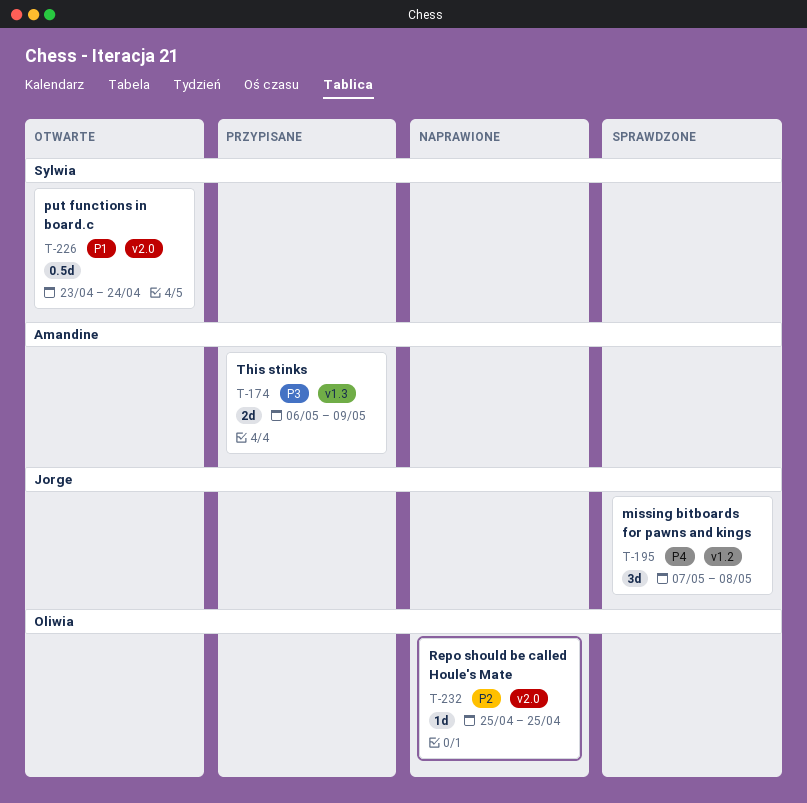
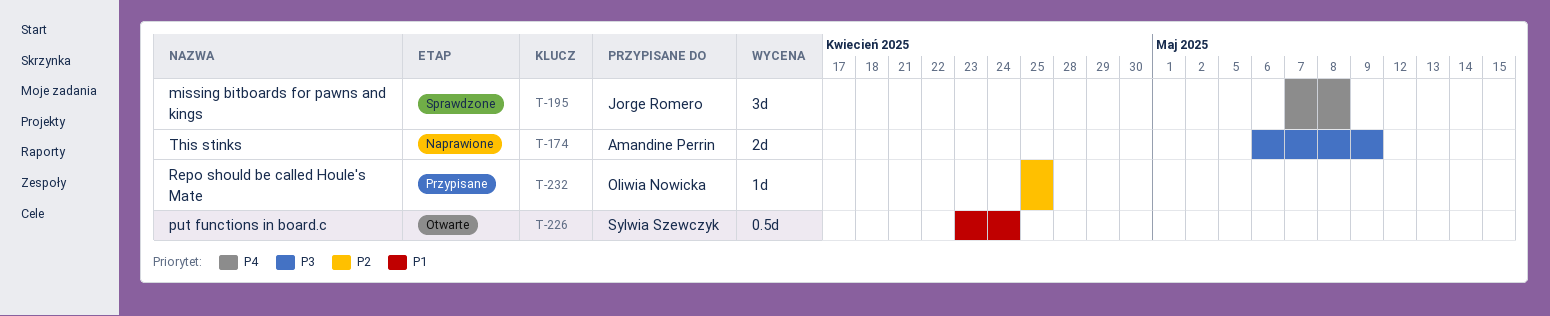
T-174, status: Przypisane -> Naprawione
T-232, status: Naprawione -> Przypisane

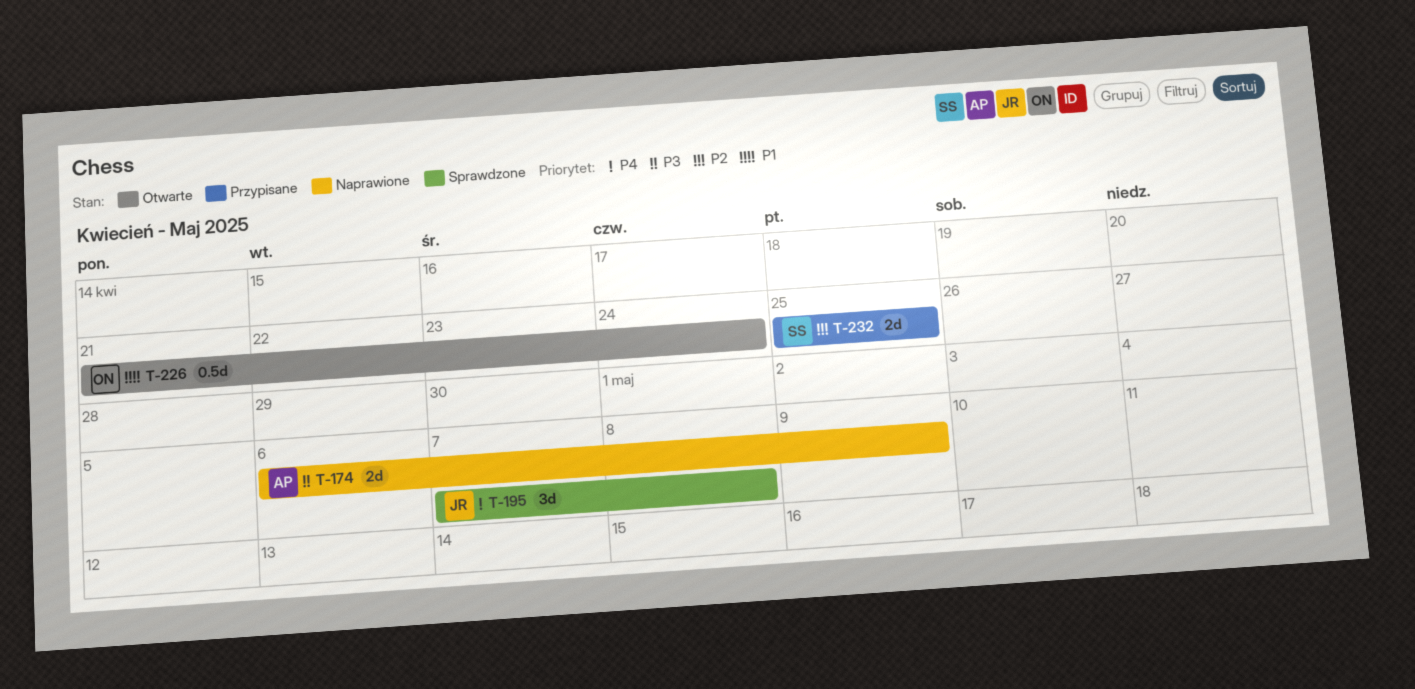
T-226, owner: Sylwia Szewczyk -> Oliwia Nowicka
T-226, start: Apr 23 -> Apr 21
T-232, owner: Oliwia Nowicka -> Sylwia Szewczyk
T-232, estimate: 1d -> 2d

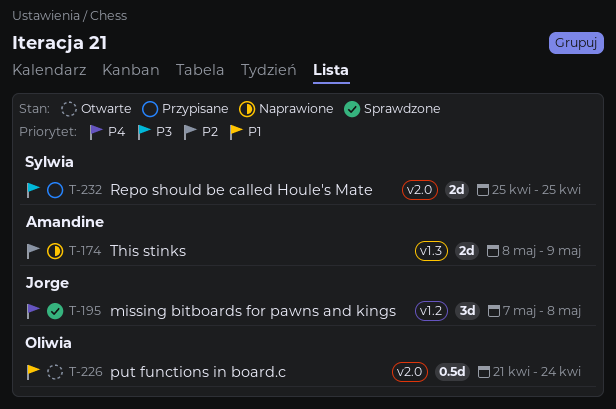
T-174, priority: P3 -> P2
T-174, start: May 6 -> May 8
T-232, priority: P2 -> P3

